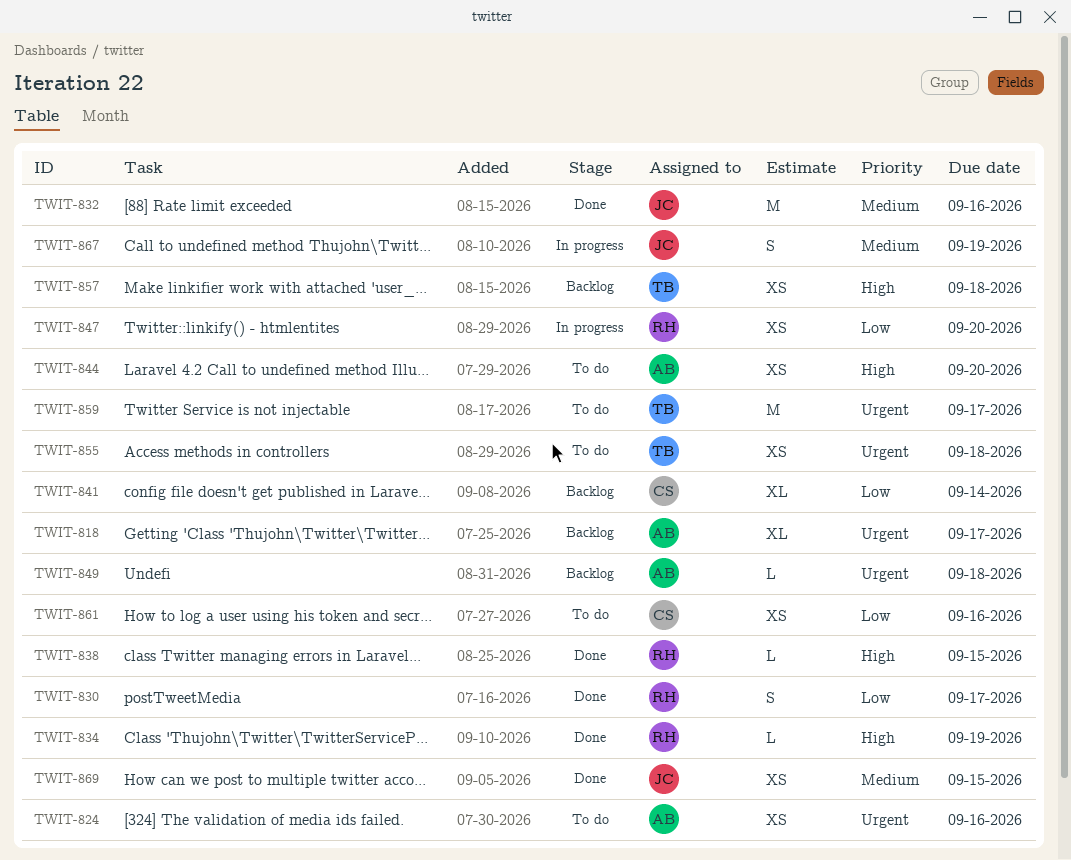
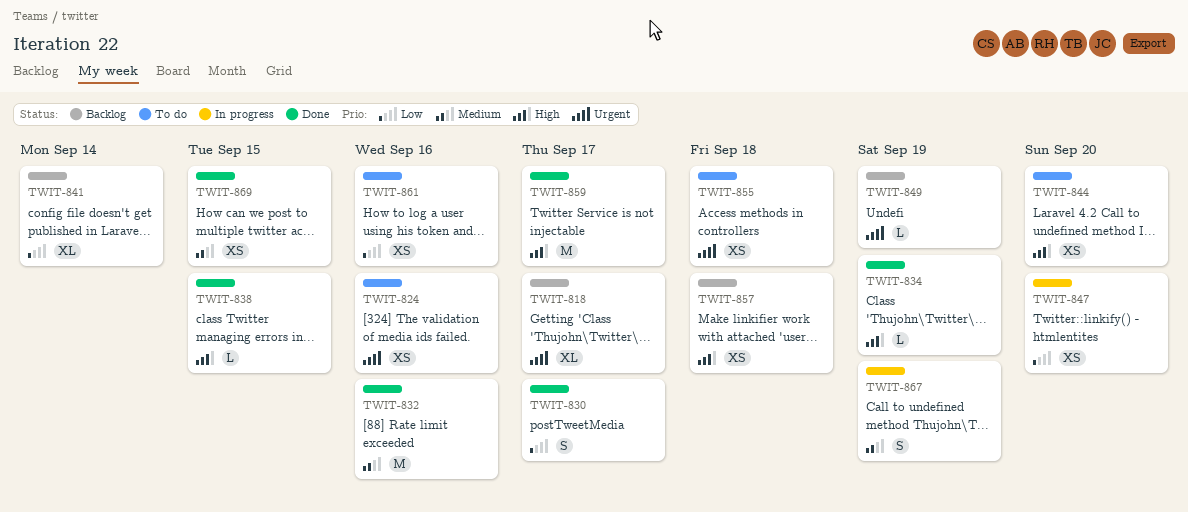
TWIT-849, due: Sep 18 -> Sep 19
TWIT-859, status: To do -> Done
TWIT-859, priority: Urgent -> High

